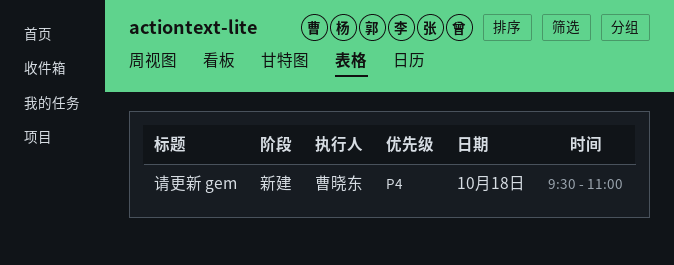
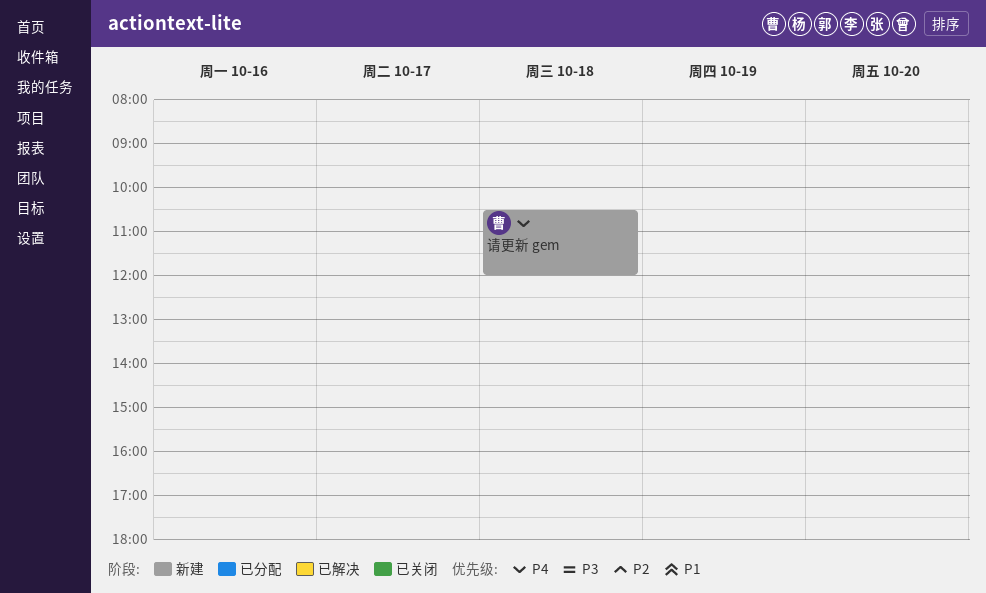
请更新 gem, begins: 09:30 -> 10:30
请更新 gem, ends: 11:00 -> 12:00

